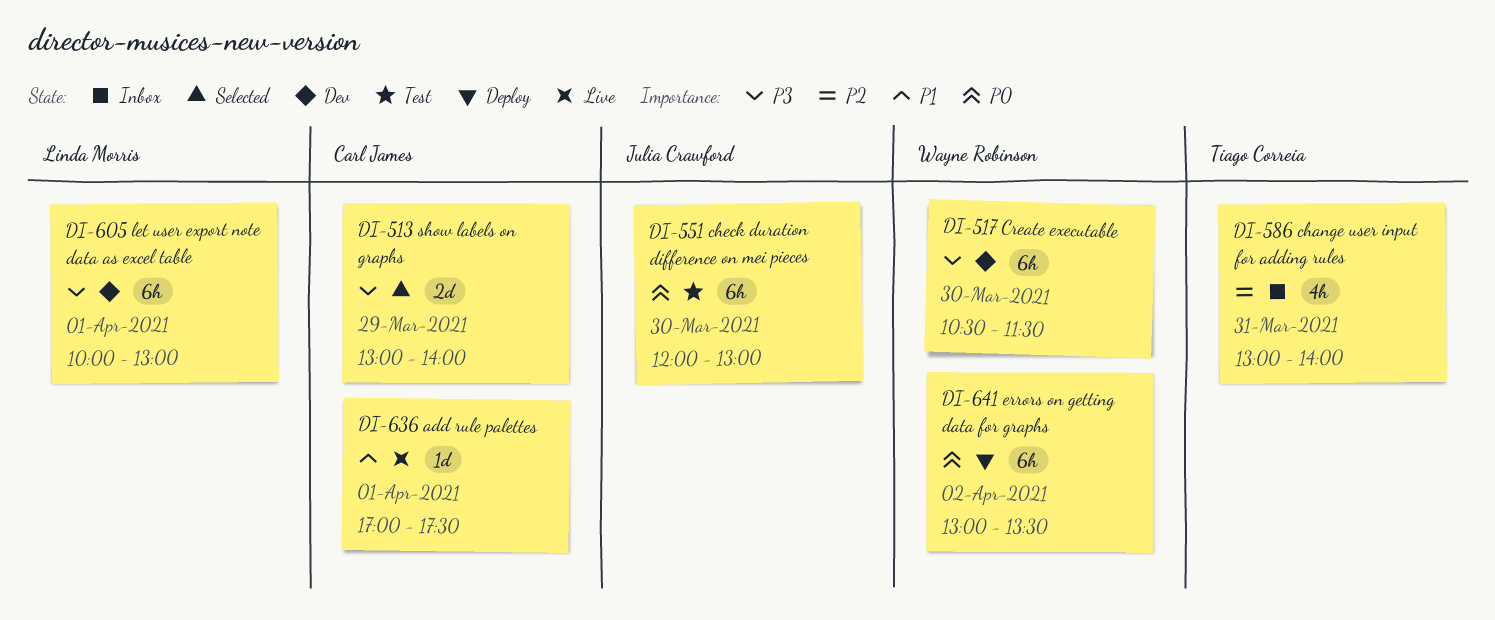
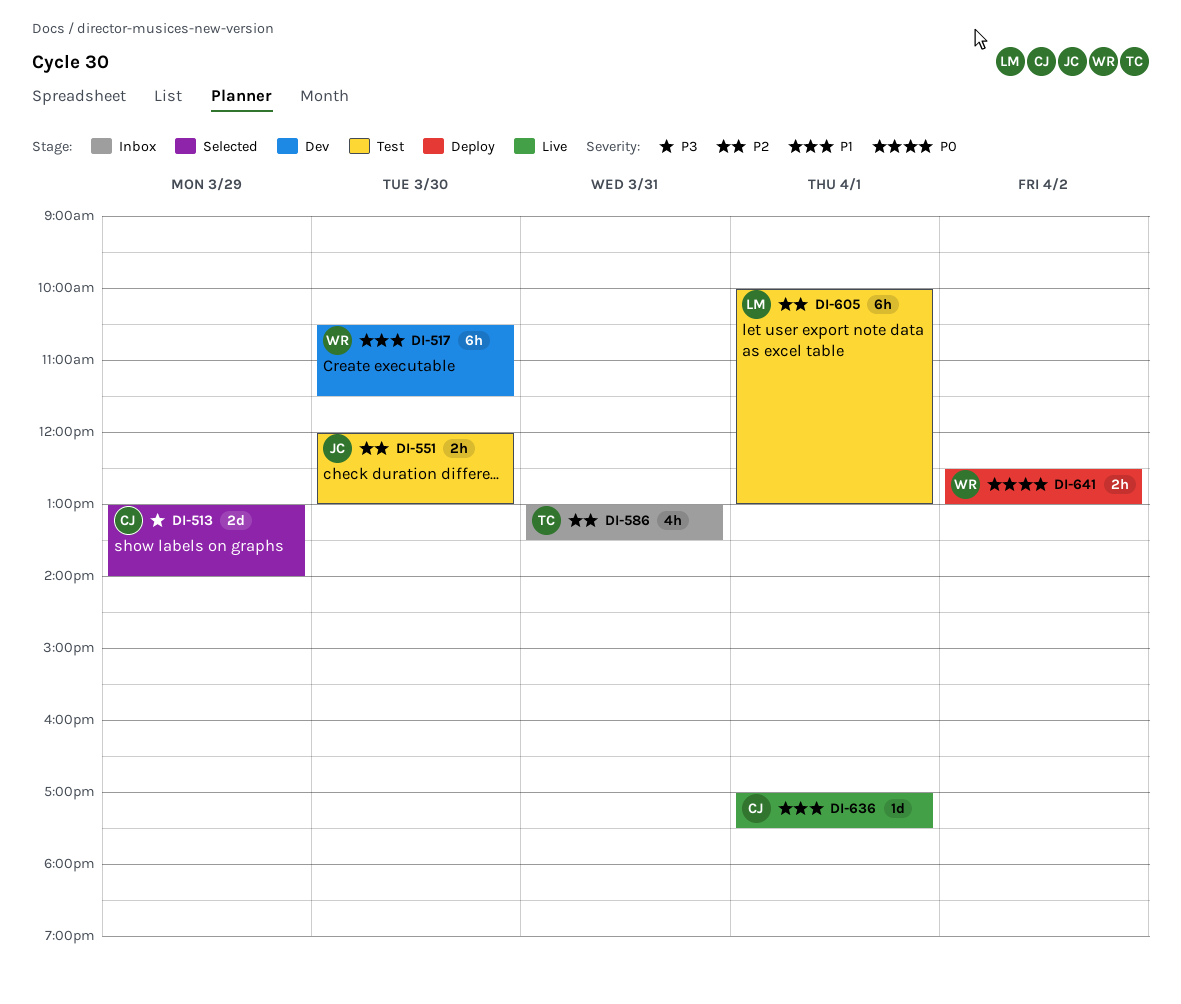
DI-517, priority: P3 -> P1
DI-551, priority: P0 -> P2
DI-551, estimate: 6h -> 2h
DI-586, ends: 14:00 -> 13:30
DI-605, status: Dev -> Test
DI-605, priority: P3 -> P2
DI-641, estimate: 6h -> 2h
DI-641, begins: 13:00 -> 12:30
DI-641, ends: 13:30 -> 13:00

